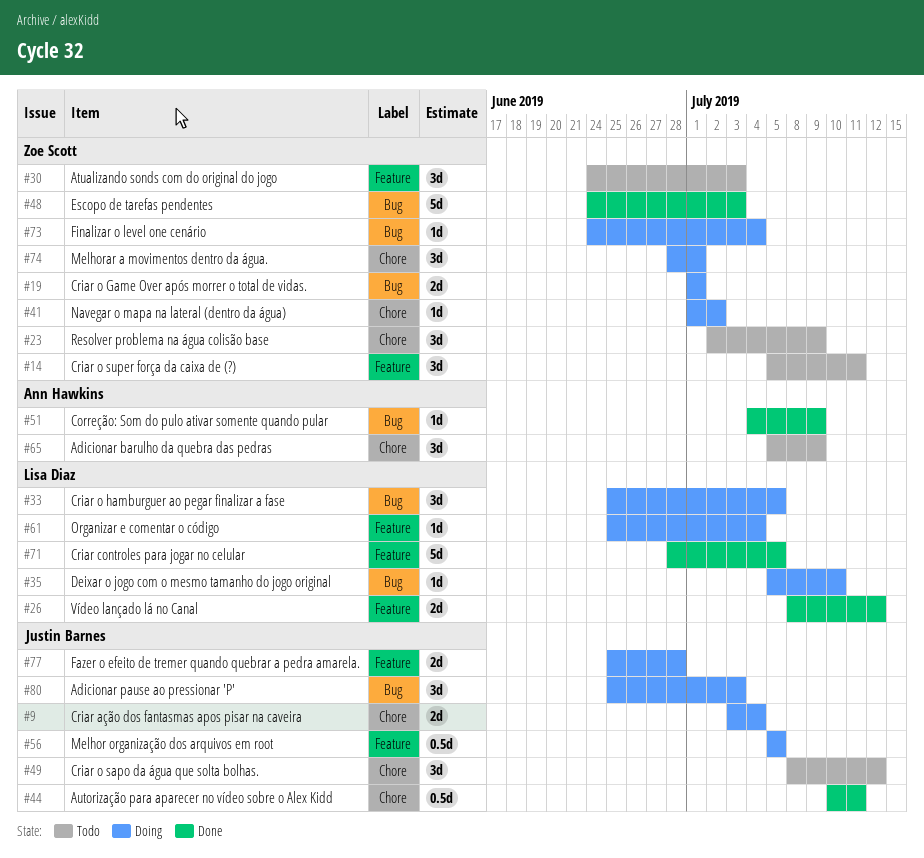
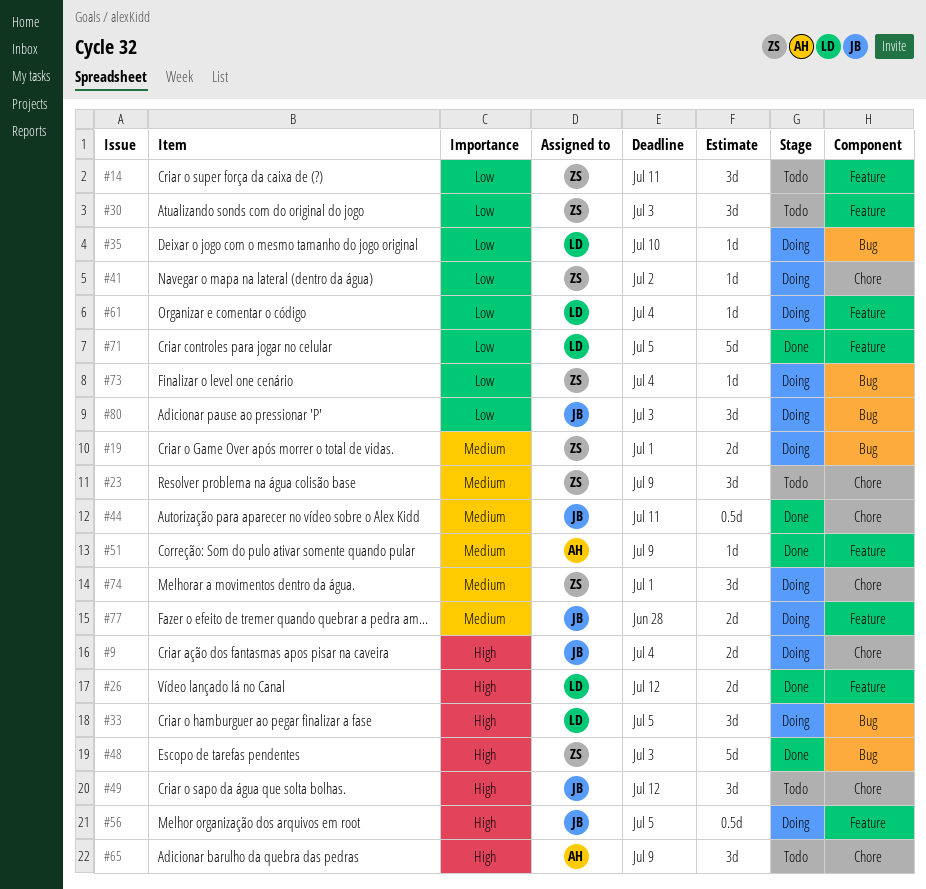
#51, label: Bug -> Feature

